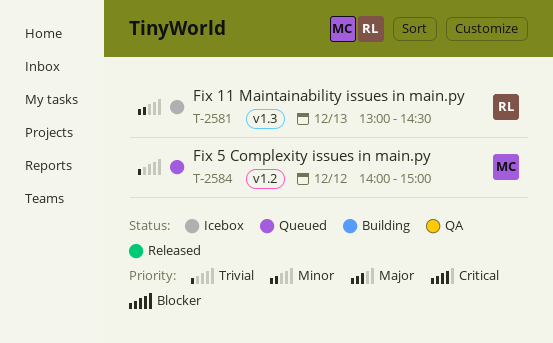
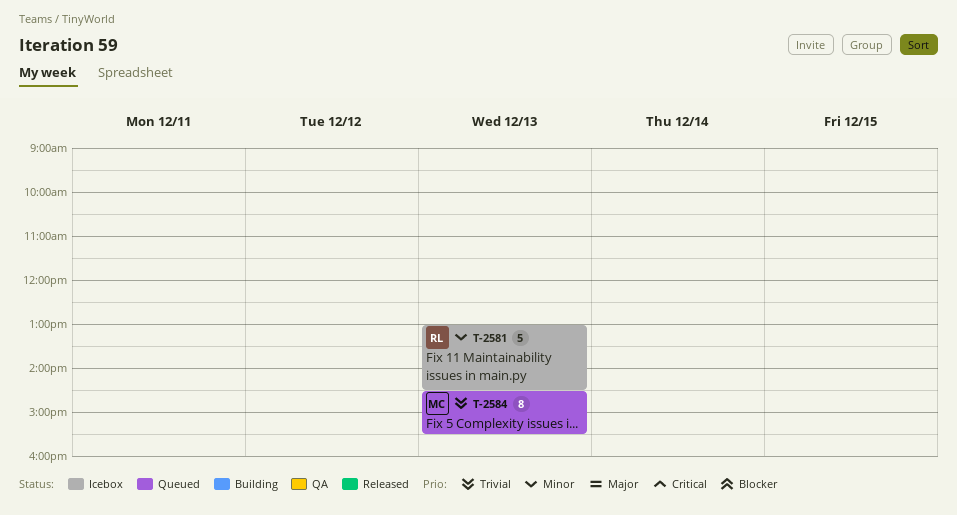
T-2584, day: Dec 12 -> Dec 13
T-2584, begins: 14:00 -> 14:30
T-2584, ends: 15:00 -> 15:30

